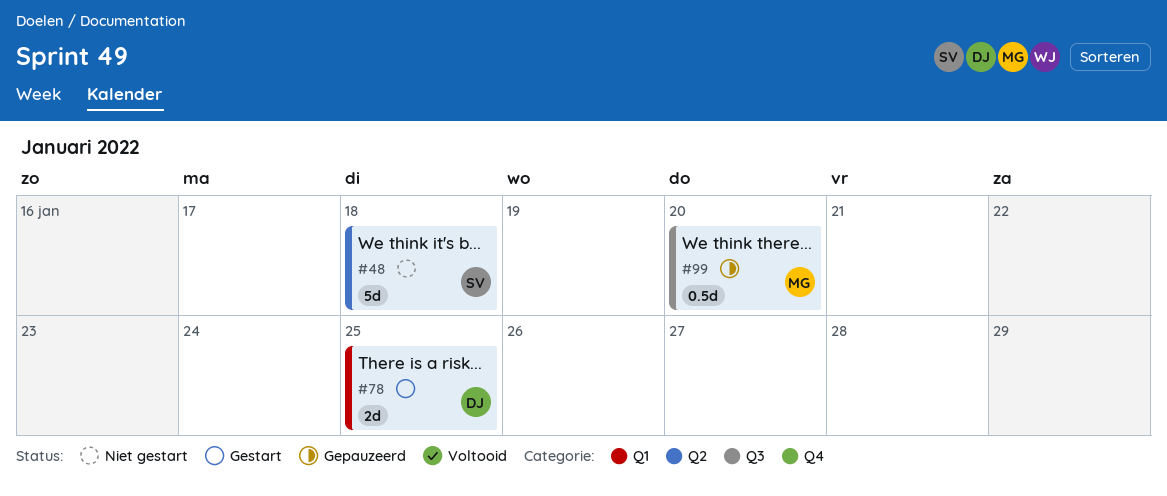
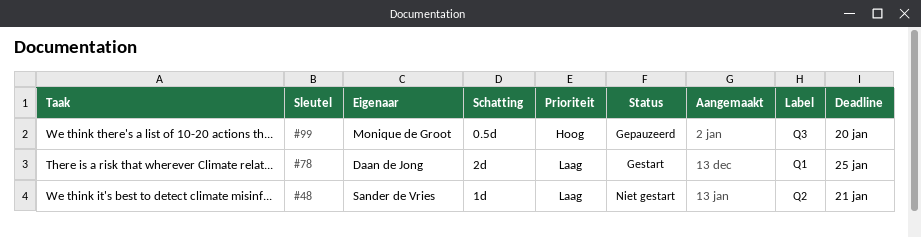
#48, estimate: 5d -> 1d
#48, due: Jan 18 -> Jan 21

